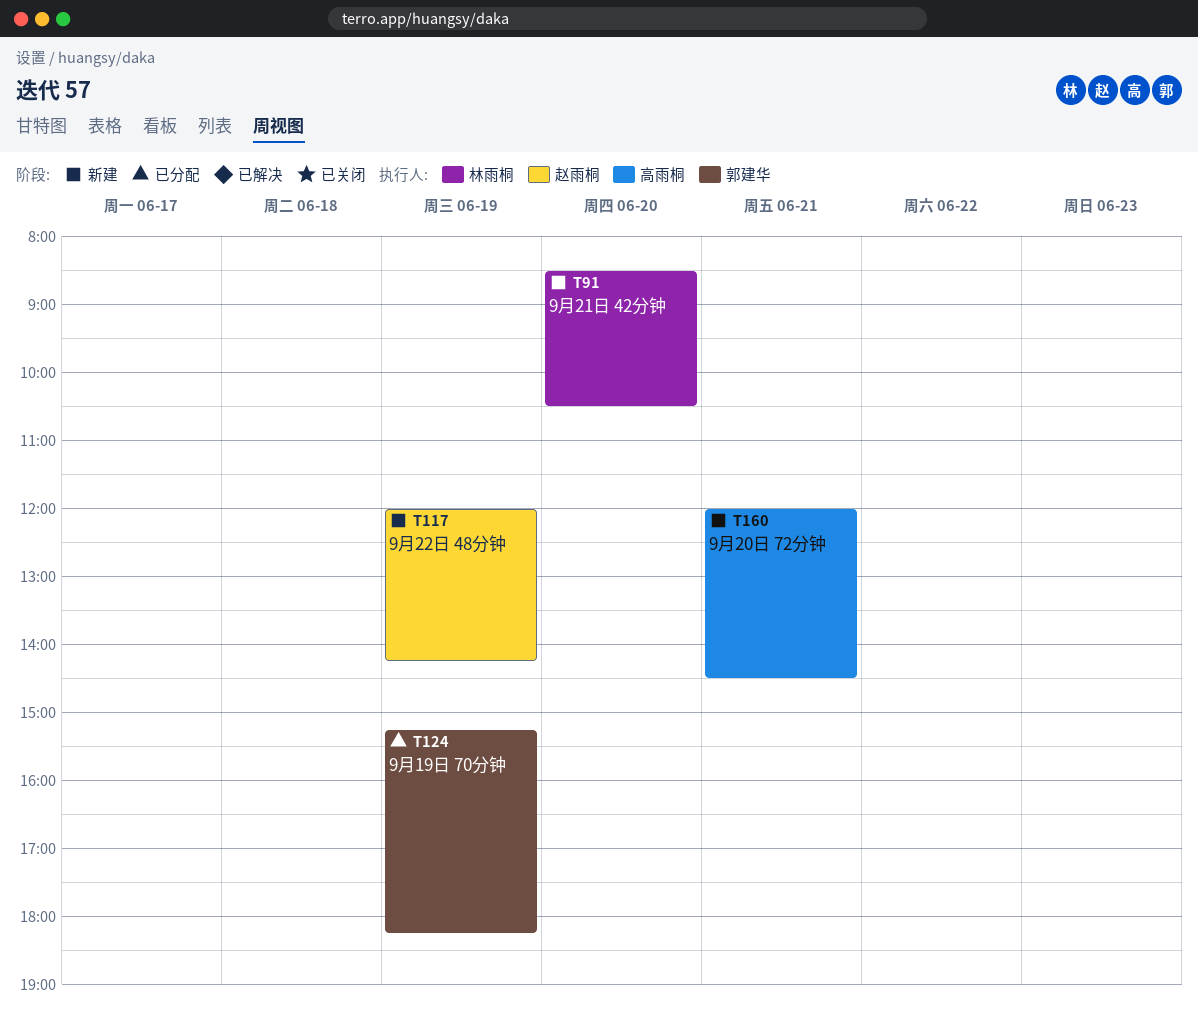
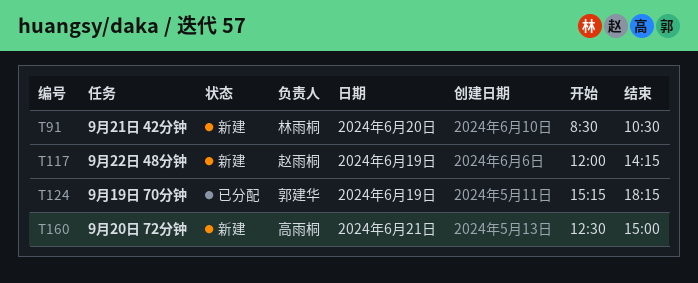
T160, begins: 12:00 -> 12:30
T160, ends: 14:30 -> 15:00

